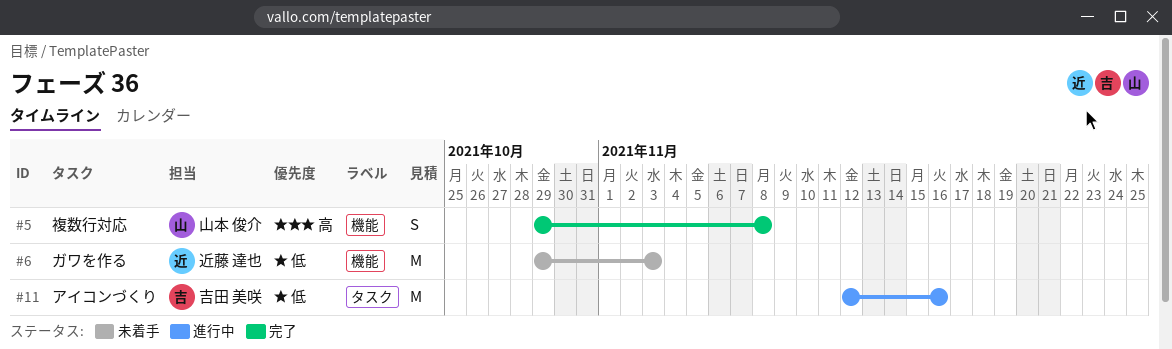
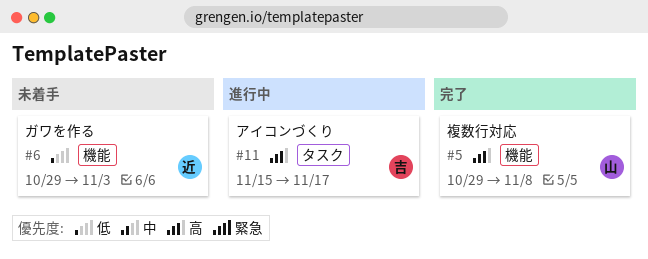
#11, priority: 低 -> 高
#11, start: Nov 12 -> Nov 15
#11, due: Nov 16 -> Nov 17

